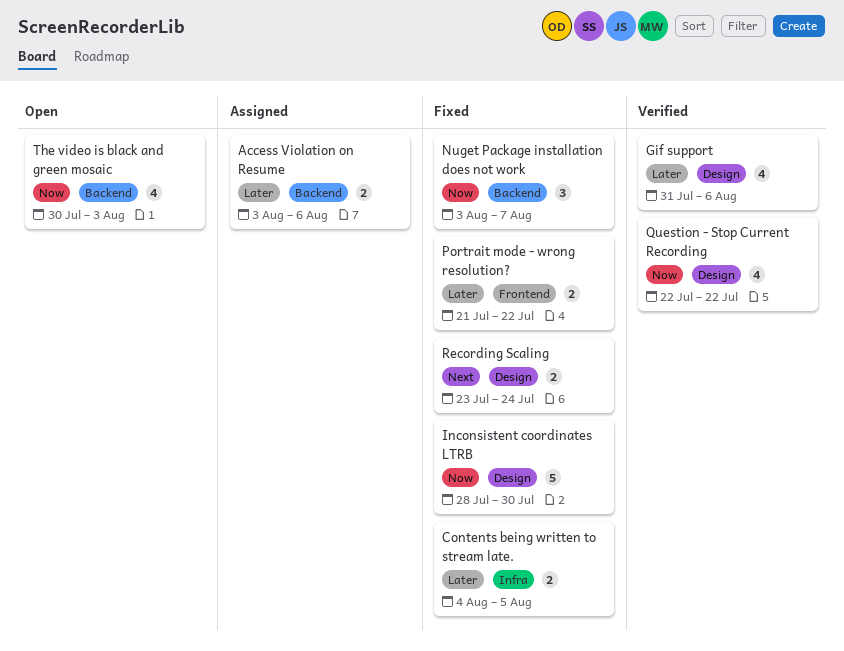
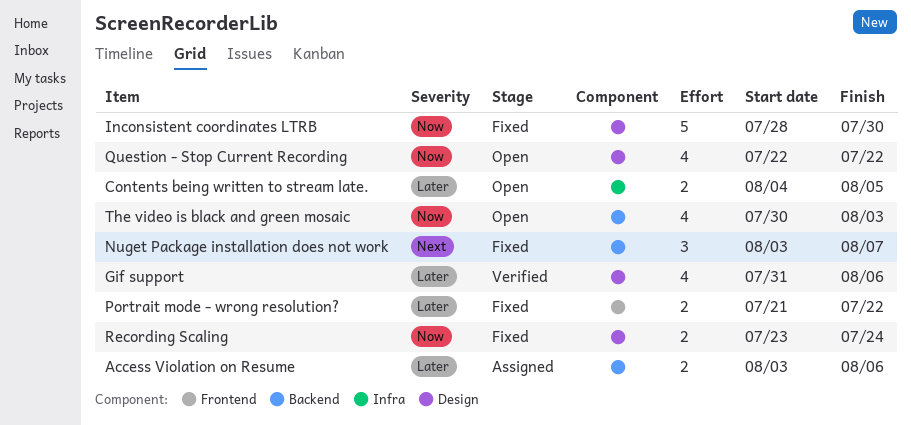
Contents being written to stream late., status: Fixed -> Open
Nuget Package installation does not work, priority: Now -> Next
Question - Stop Current Recording, status: Verified -> Open
Recording Scaling, priority: Next -> Now

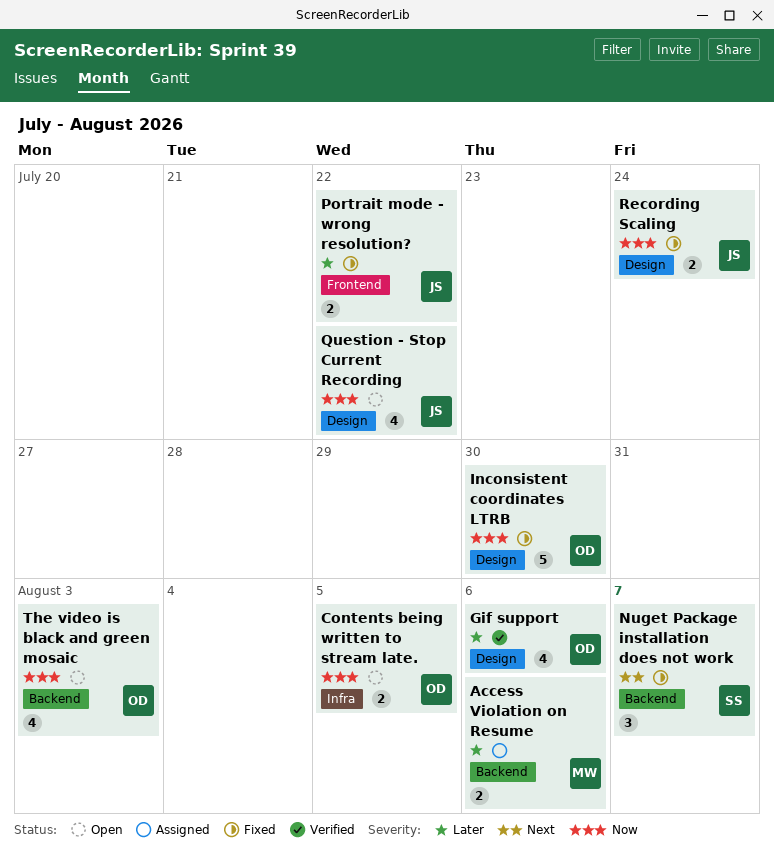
Contents being written to stream late., priority: Later -> Now

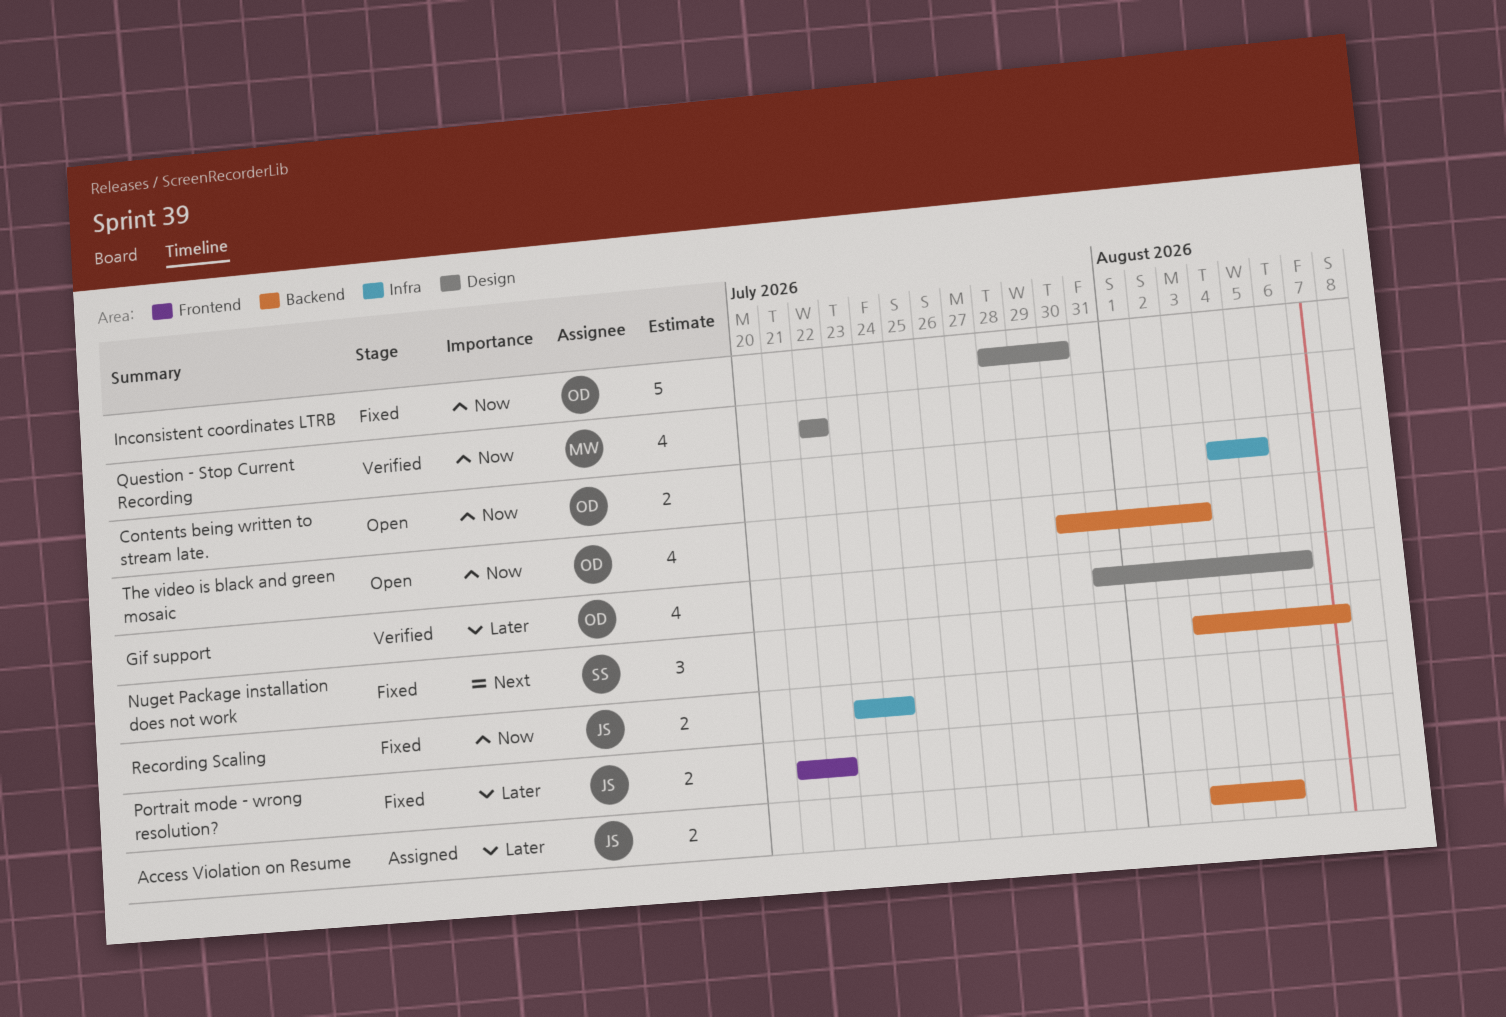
Access Violation on Resume, owner: MW -> JS
Access Violation on Resume, due: Aug 6 -> Aug 5
Question - Stop Current Recording, status: Open -> Verified
Question - Stop Current Recording, owner: JS -> MW
Recording Scaling, label: Design -> Infra

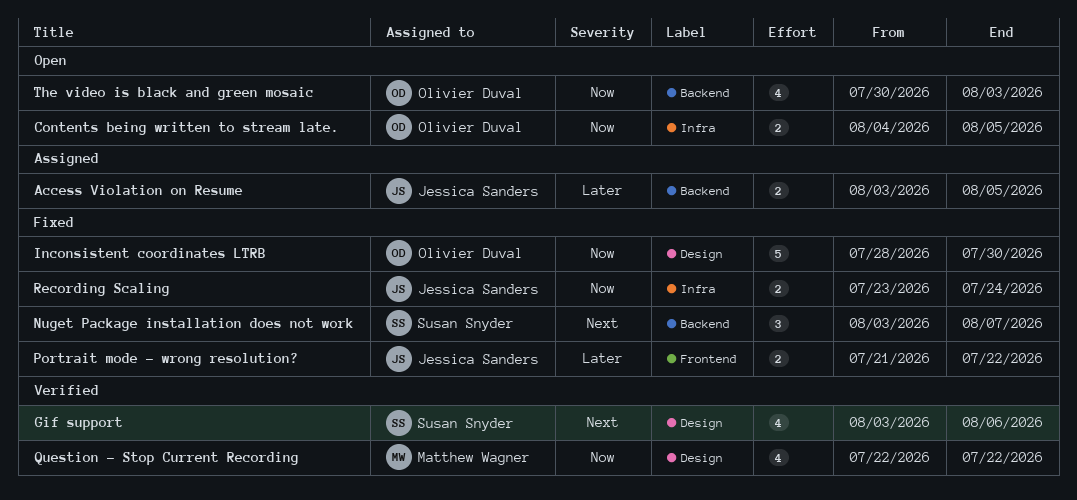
Gif support, owner: Olivier Duval -> Susan Snyder
Gif support, priority: Later -> Next
Gif support, start: Jul 31 -> Aug 3

